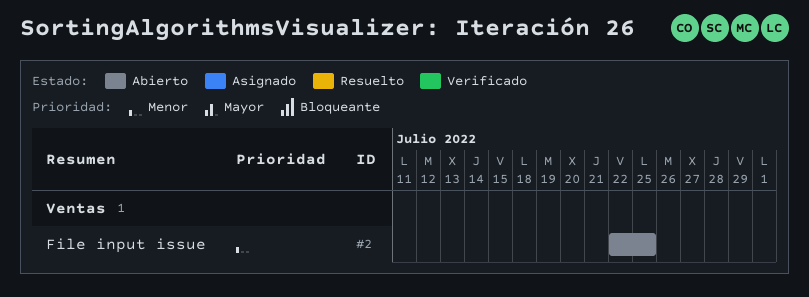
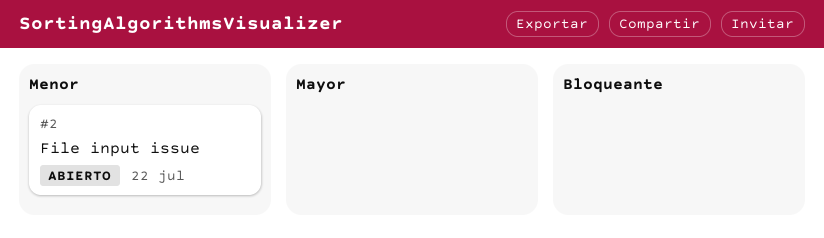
#2, due: Jul 25 -> Jul 22

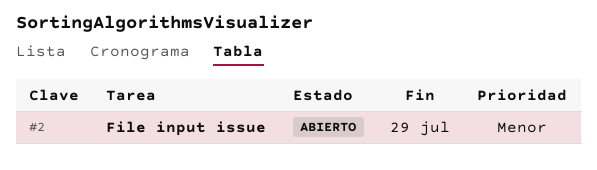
#2, due: Jul 22 -> Jul 29

